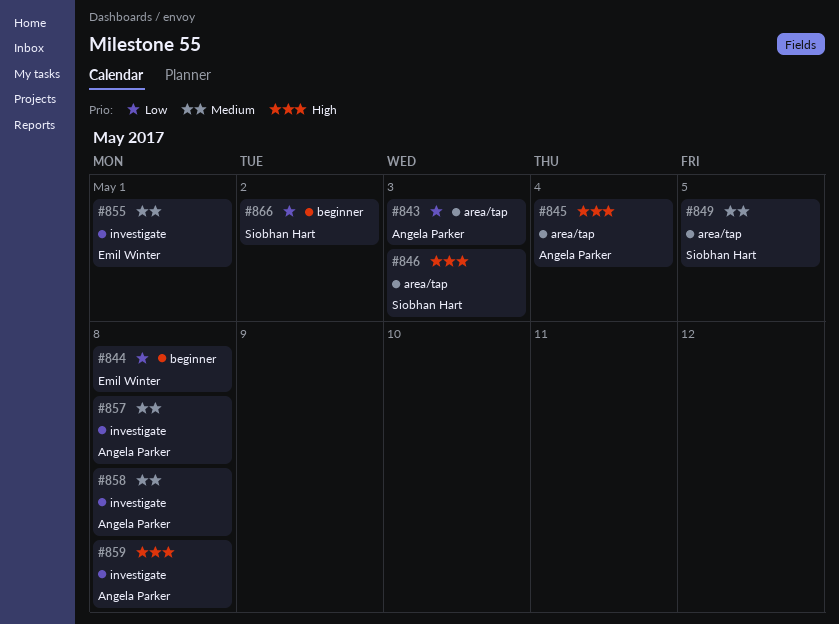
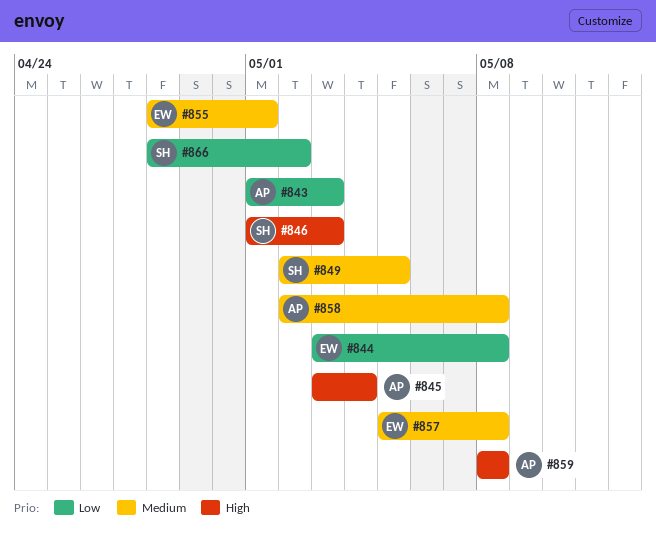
#857, owner: Angela Parker -> Emil Winter

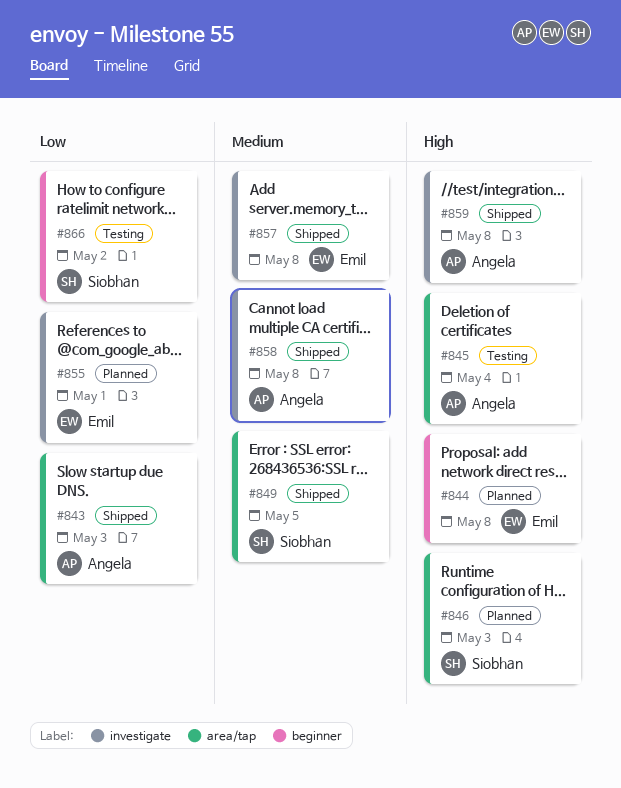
#844, priority: Low -> High
#855, priority: Medium -> Low

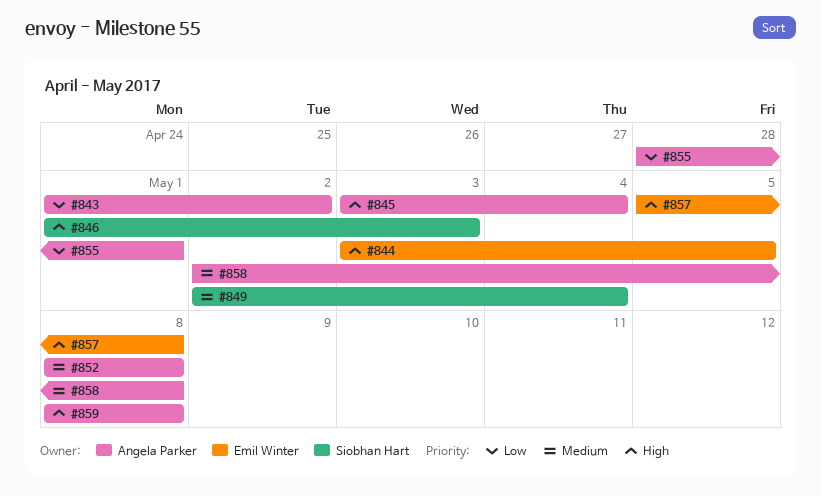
#843, due: May 3 -> May 2
#844, due: May 8 -> May 5
#849, due: May 5 -> May 4
#852: none -> present
#855, owner: Emil Winter -> Angela Parker
#857, priority: Medium -> High
#866: present -> none

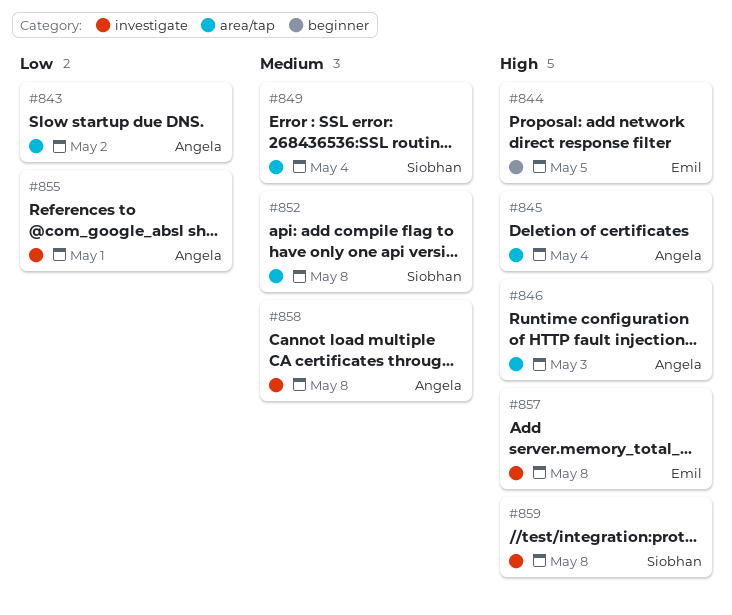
#846, owner: Siobhan Hart -> Angela Parker
#852, owner: Angela Parker -> Siobhan Hart
#859, owner: Angela Parker -> Siobhan Hart

